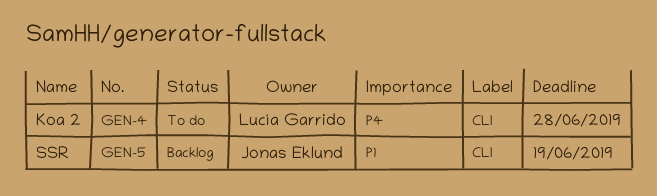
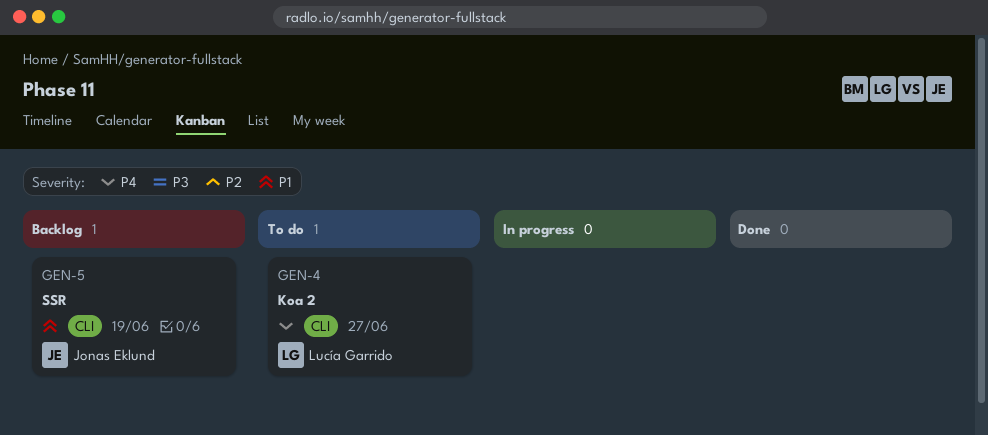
GEN-4, due: Jun 28 -> Jun 27

